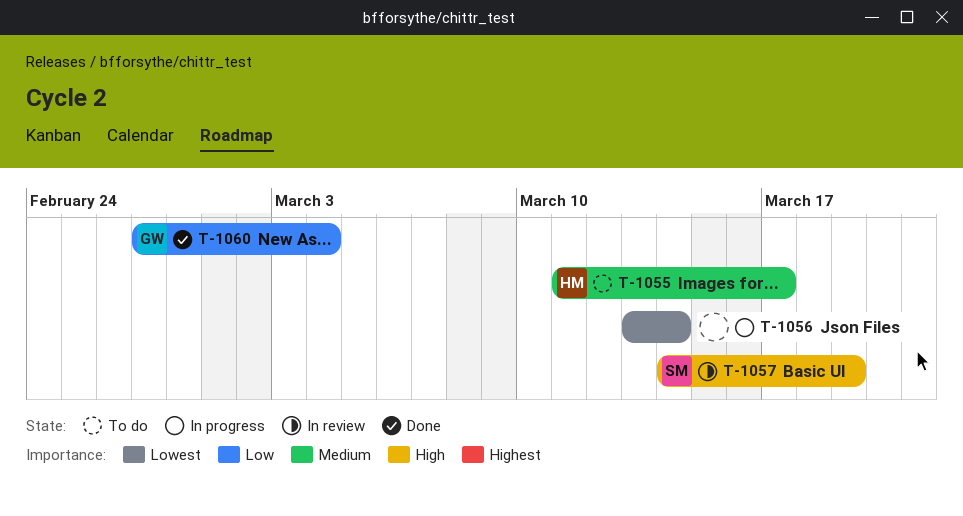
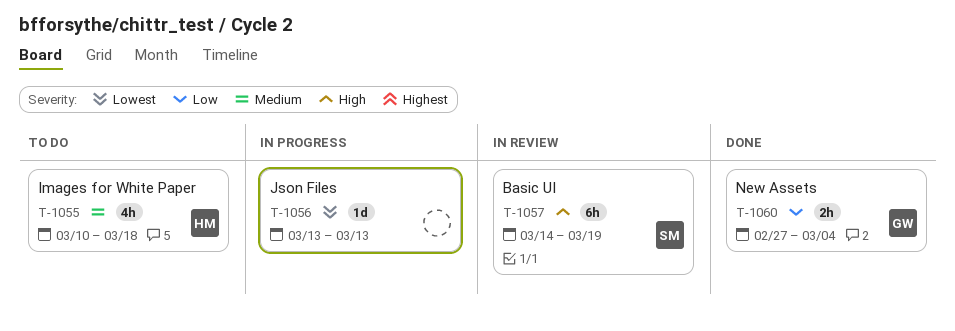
T-1055, start: Mar 11 -> Mar 10
T-1055, due: Mar 17 -> Mar 18
T-1056, due: Mar 14 -> Mar 13

